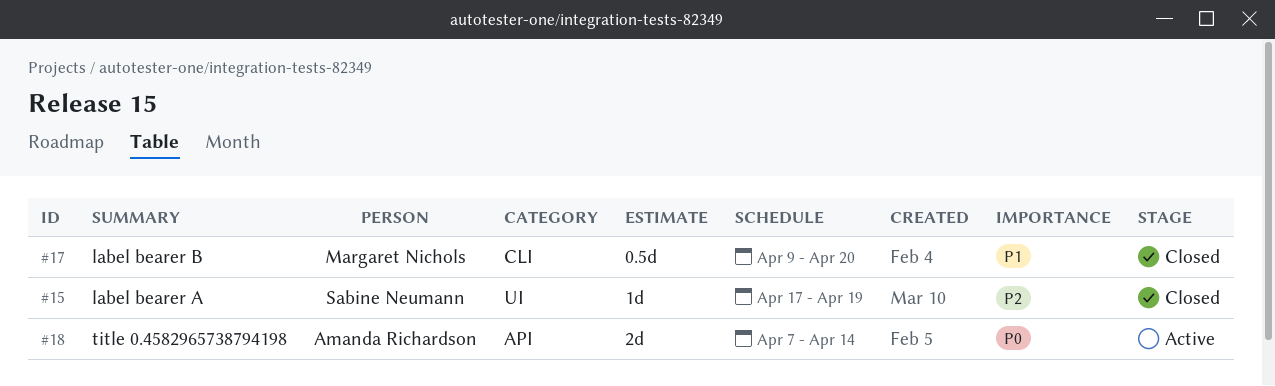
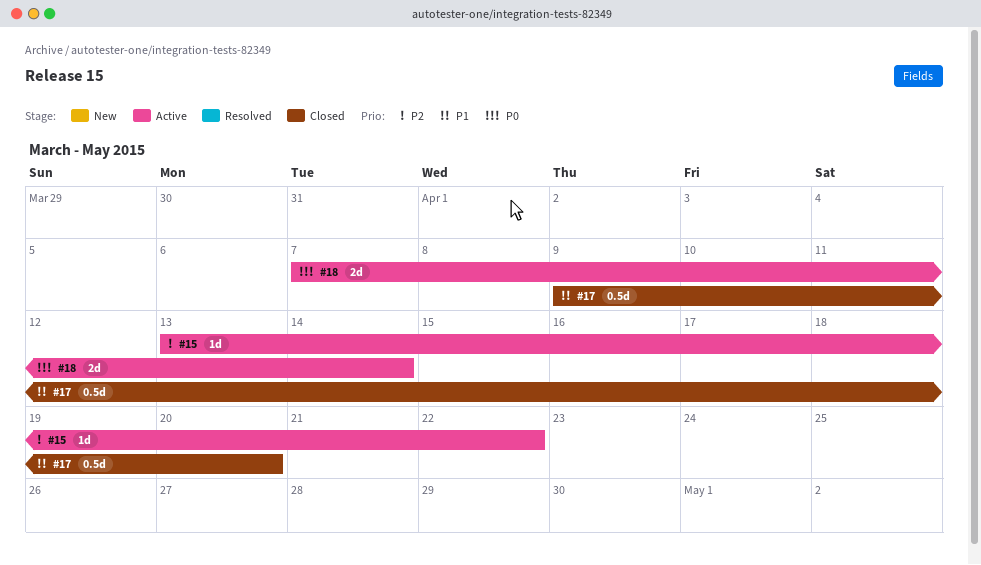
#15, status: Closed -> Active
#15, start: Apr 17 -> Apr 13
#15, due: Apr 19 -> Apr 22

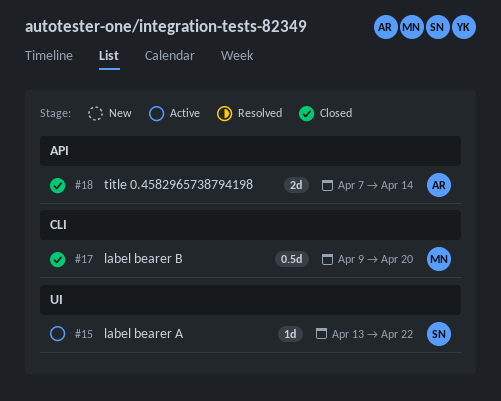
#18, status: Active -> Closed

